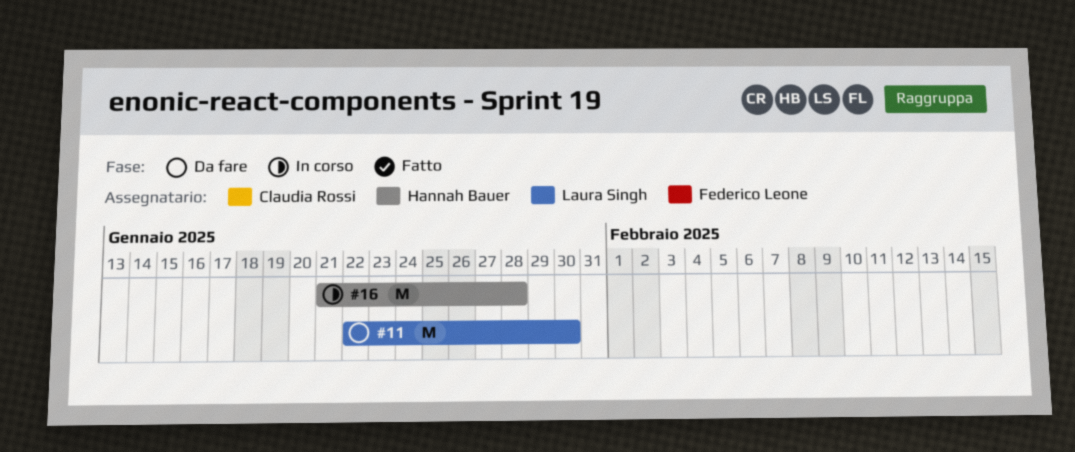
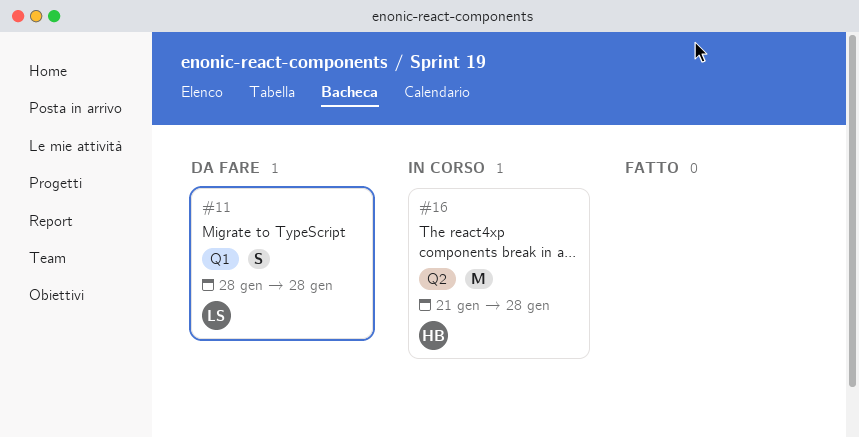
#11, estimate: M -> S
#11, start: Jan 22 -> Jan 28
#11, due: Jan 30 -> Jan 28

